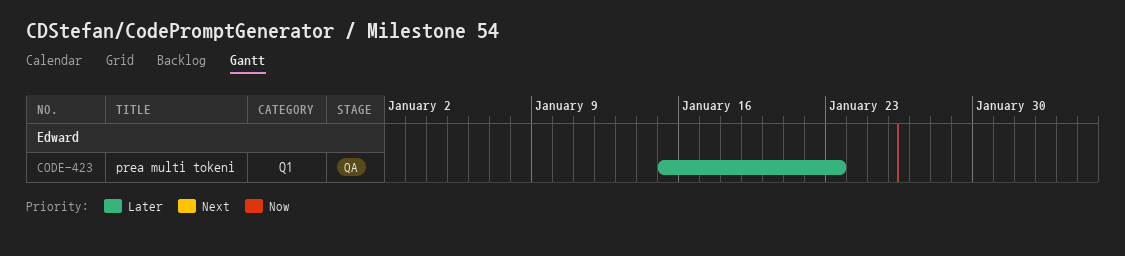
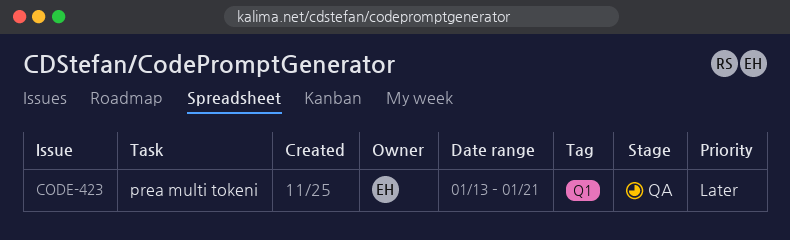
CODE-423, start: Jan 15 -> Jan 13
CODE-423, due: Jan 23 -> Jan 21

